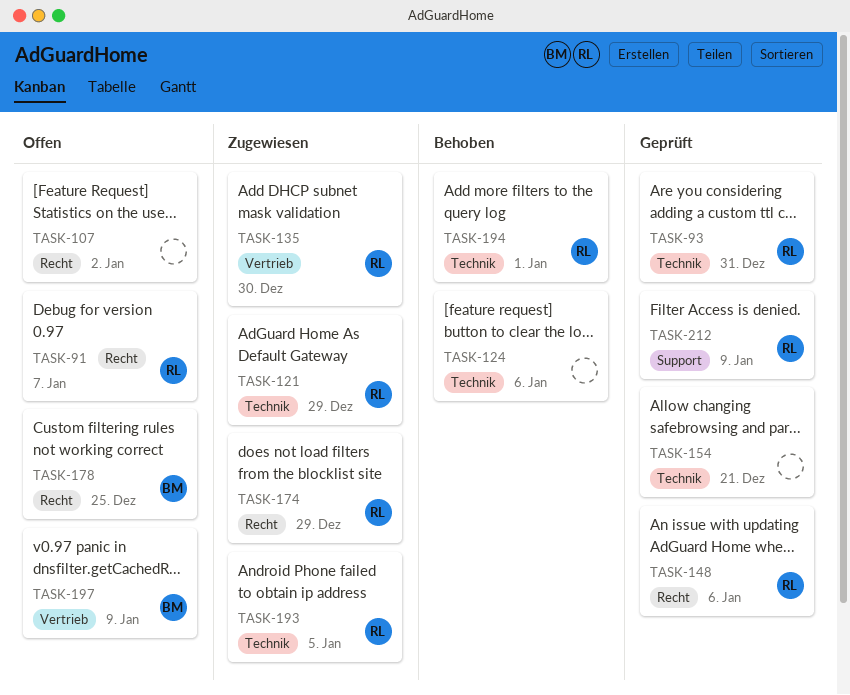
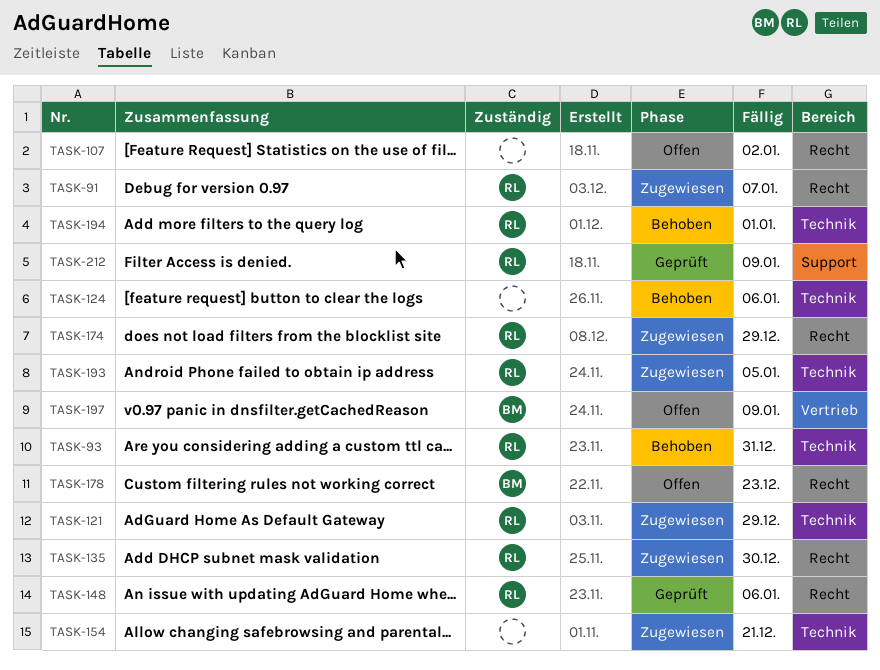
TASK-91, status: Offen -> Zugewiesen
TASK-93, status: Geprüft -> Behoben
TASK-135, label: Vertrieb -> Recht
TASK-154, status: Geprüft -> Zugewiesen
TASK-178, due: Dec 25 -> Dec 23

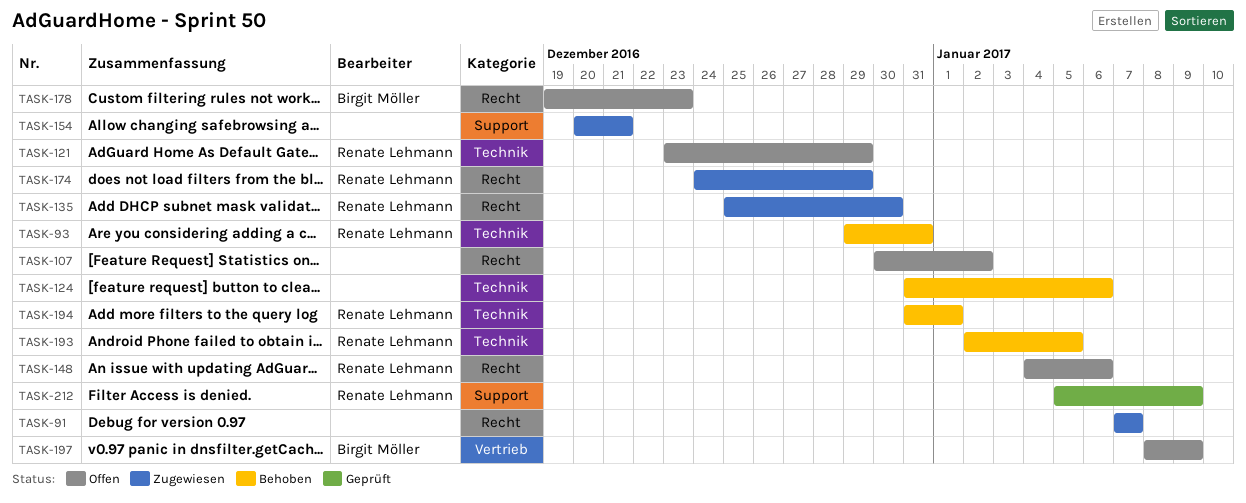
TASK-91, owner: Renate Lehmann -> none
TASK-121, status: Zugewiesen -> Offen
TASK-148, status: Geprüft -> Offen
TASK-154, label: Technik -> Support
TASK-193, status: Zugewiesen -> Behoben

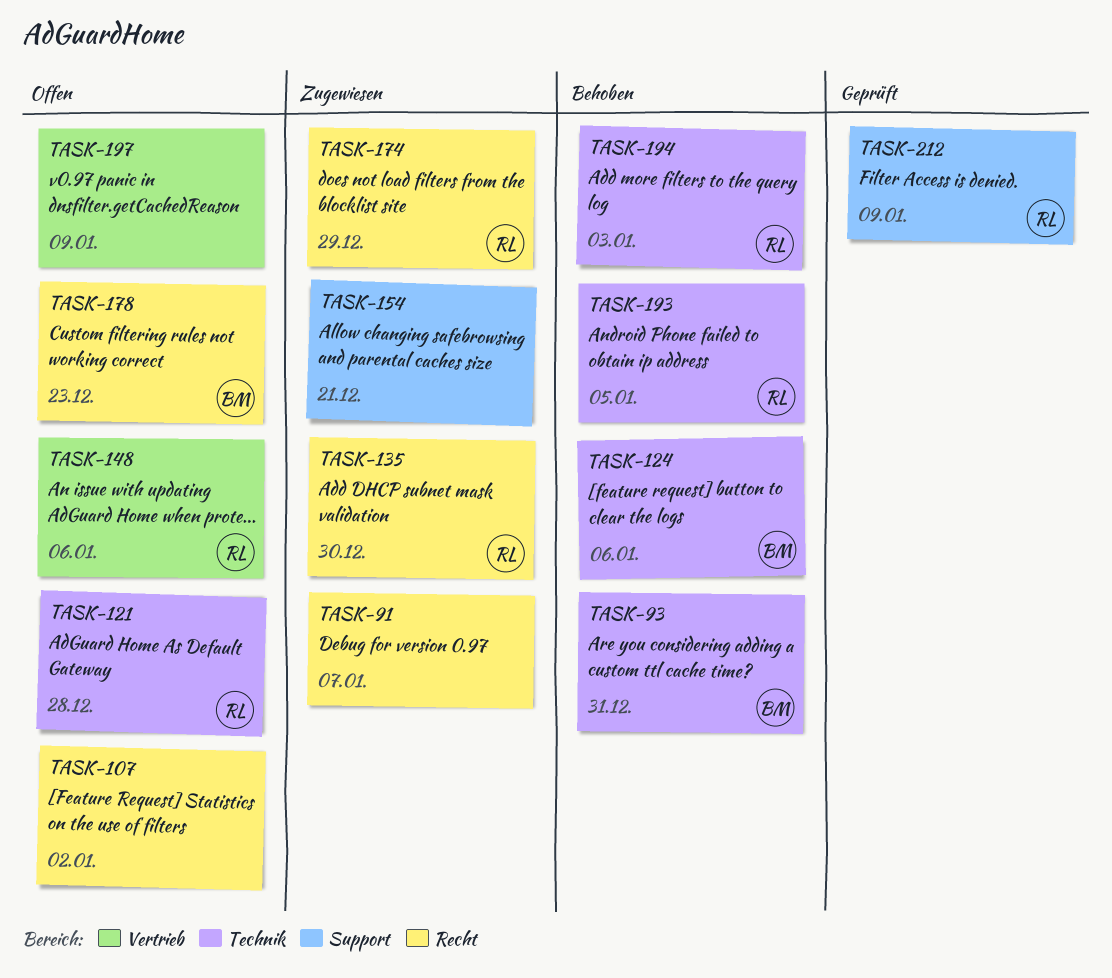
TASK-93, owner: Renate Lehmann -> Birgit Möller
TASK-121, due: Dec 29 -> Dec 28
TASK-124, owner: none -> Birgit Möller
TASK-148, label: Recht -> Vertrieb
TASK-194, due: Jan 1 -> Jan 3
TASK-197, owner: Birgit Möller -> none

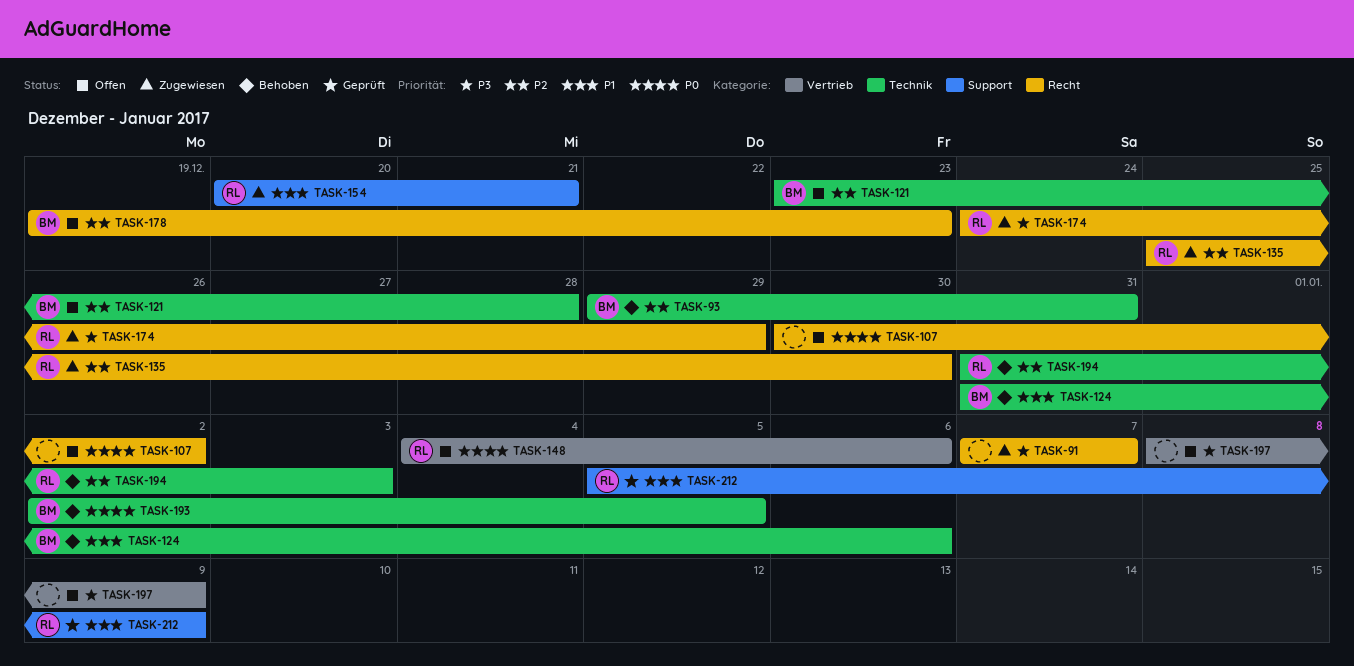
TASK-121, owner: RL -> BM
TASK-154, owner: none -> RL
TASK-193, owner: RL -> BM

